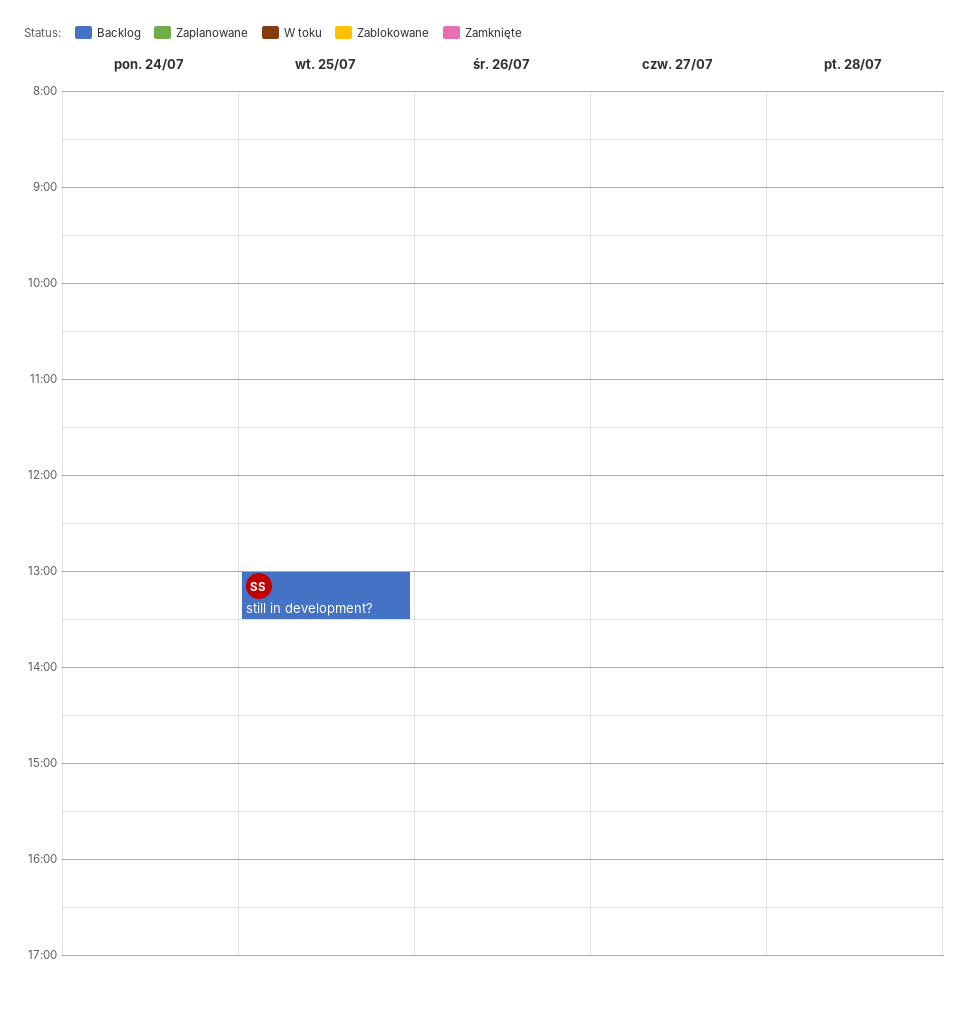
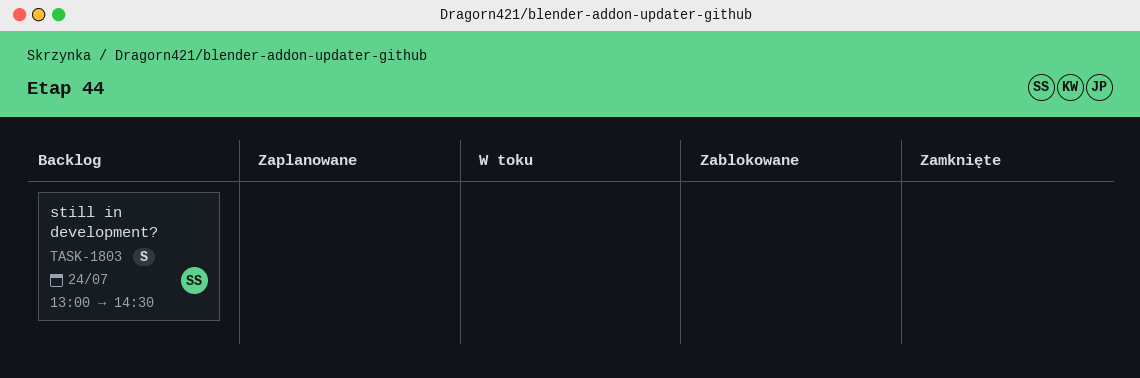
still in development?, day: Jul 25 -> Jul 24
still in development?, ends: 13:30 -> 14:30

